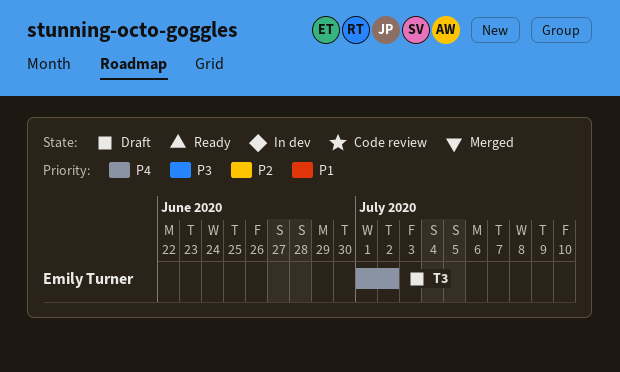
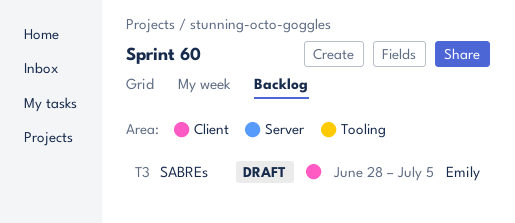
T3, start: Jul 1 -> Jun 28
T3, due: Jul 2 -> Jul 5

